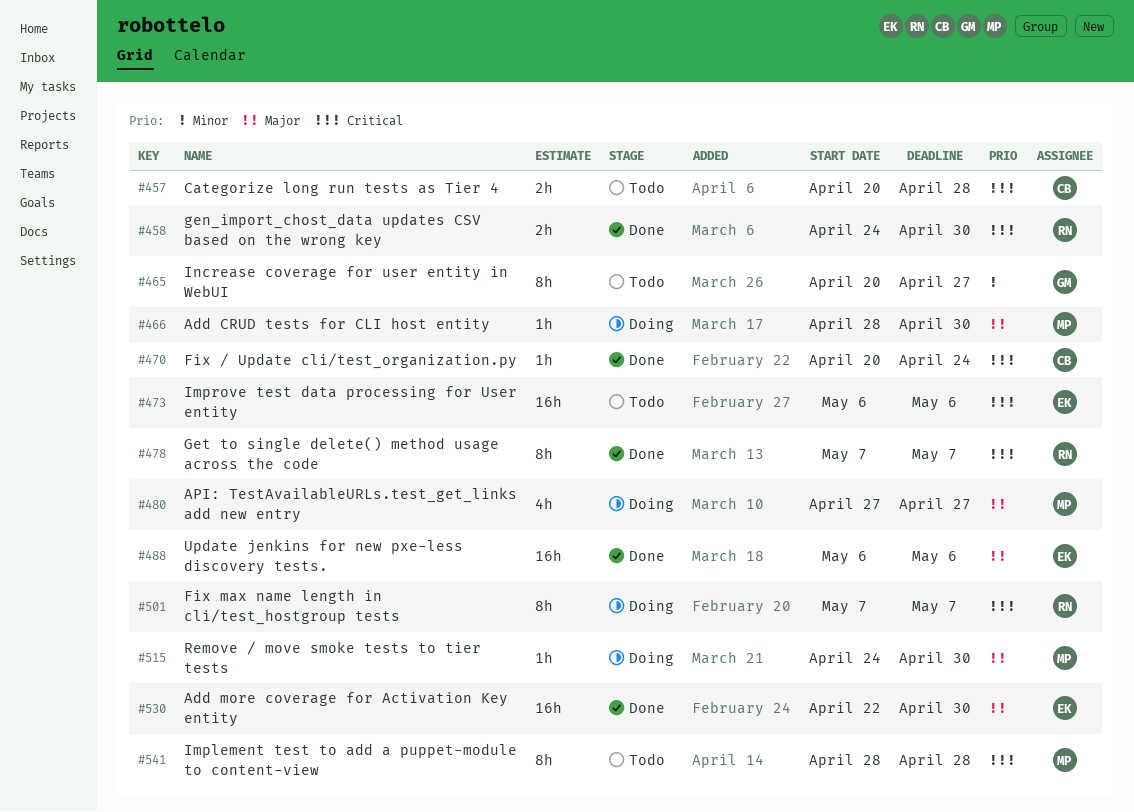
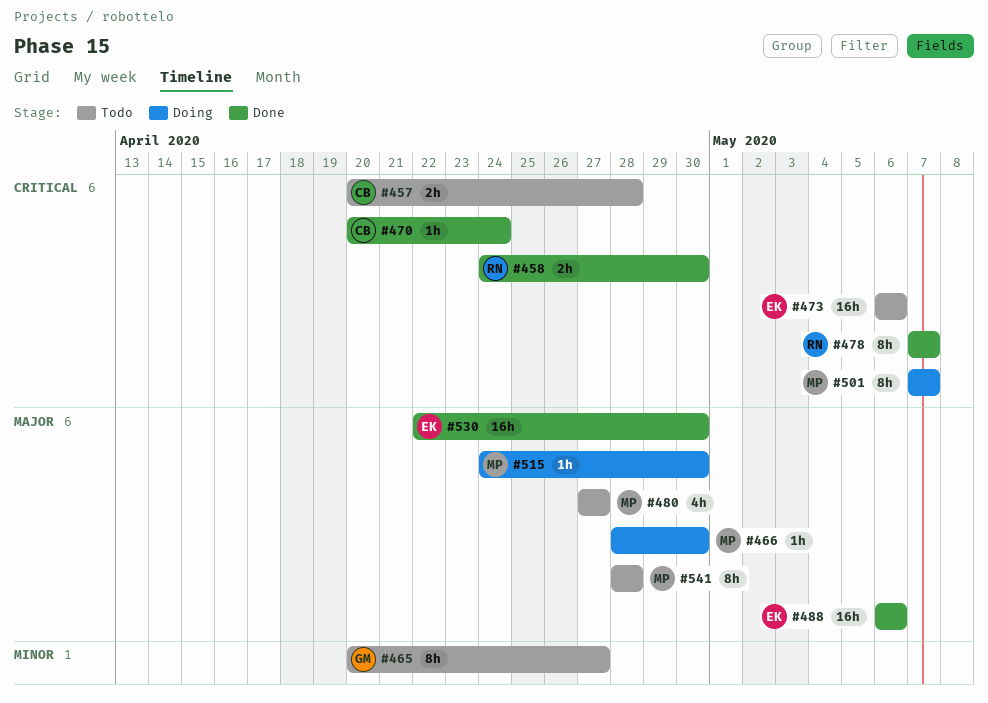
#480, status: Doing -> Todo
#501, owner: RN -> MP
#541, priority: Critical -> Major

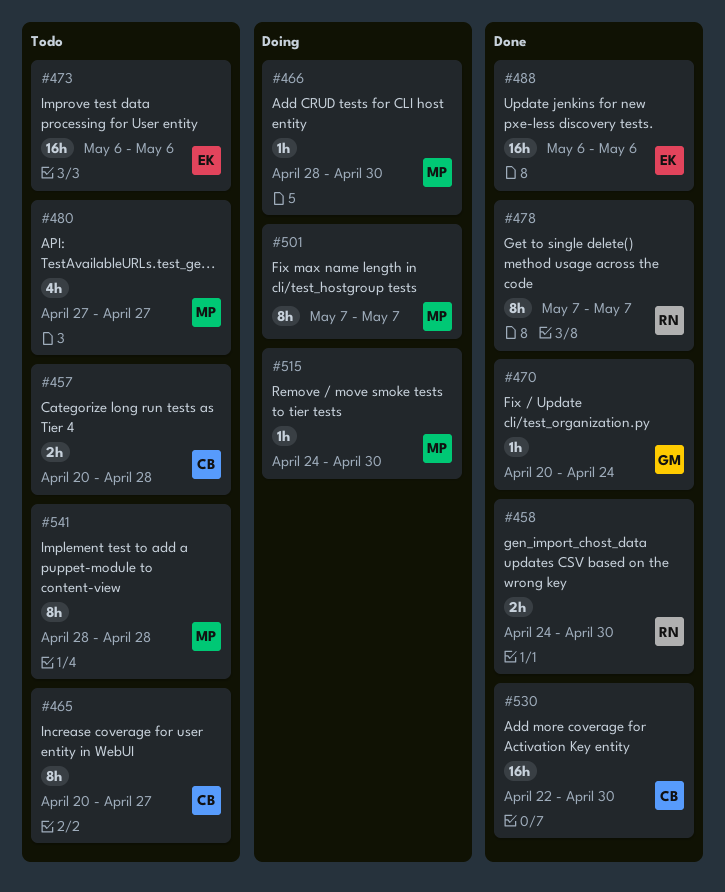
#465, owner: GM -> CB
#470, owner: CB -> GM
#530, owner: EK -> CB

